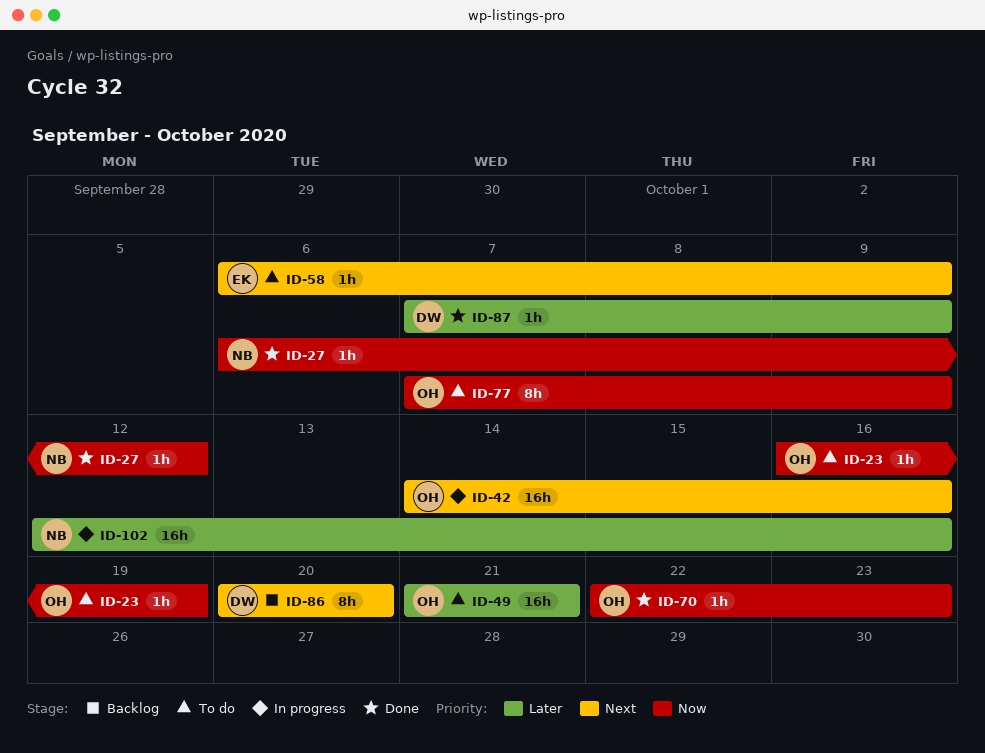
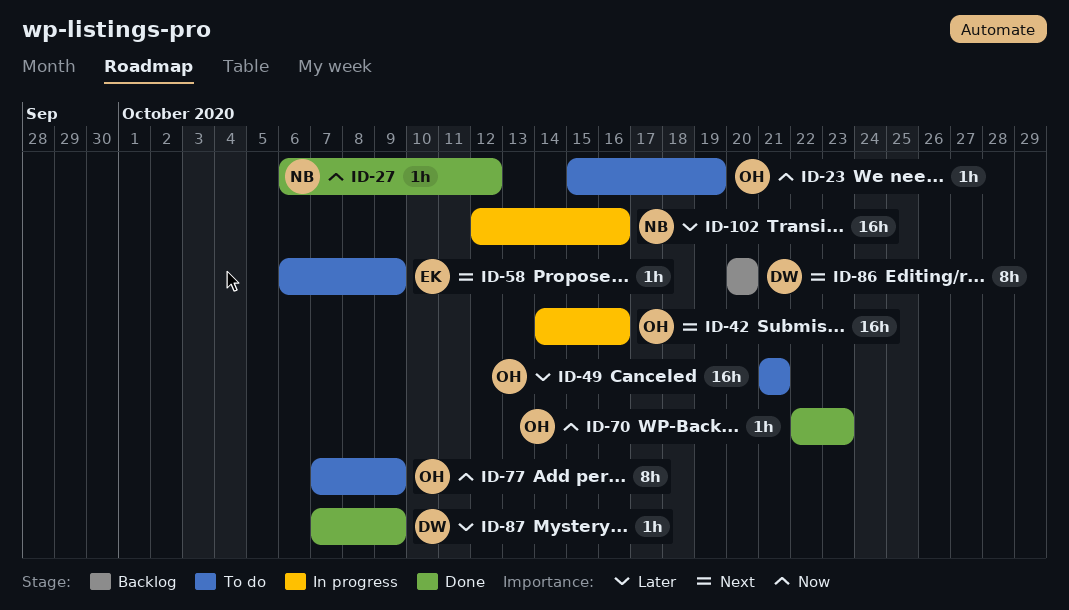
ID-23, start: Oct 16 -> Oct 15

